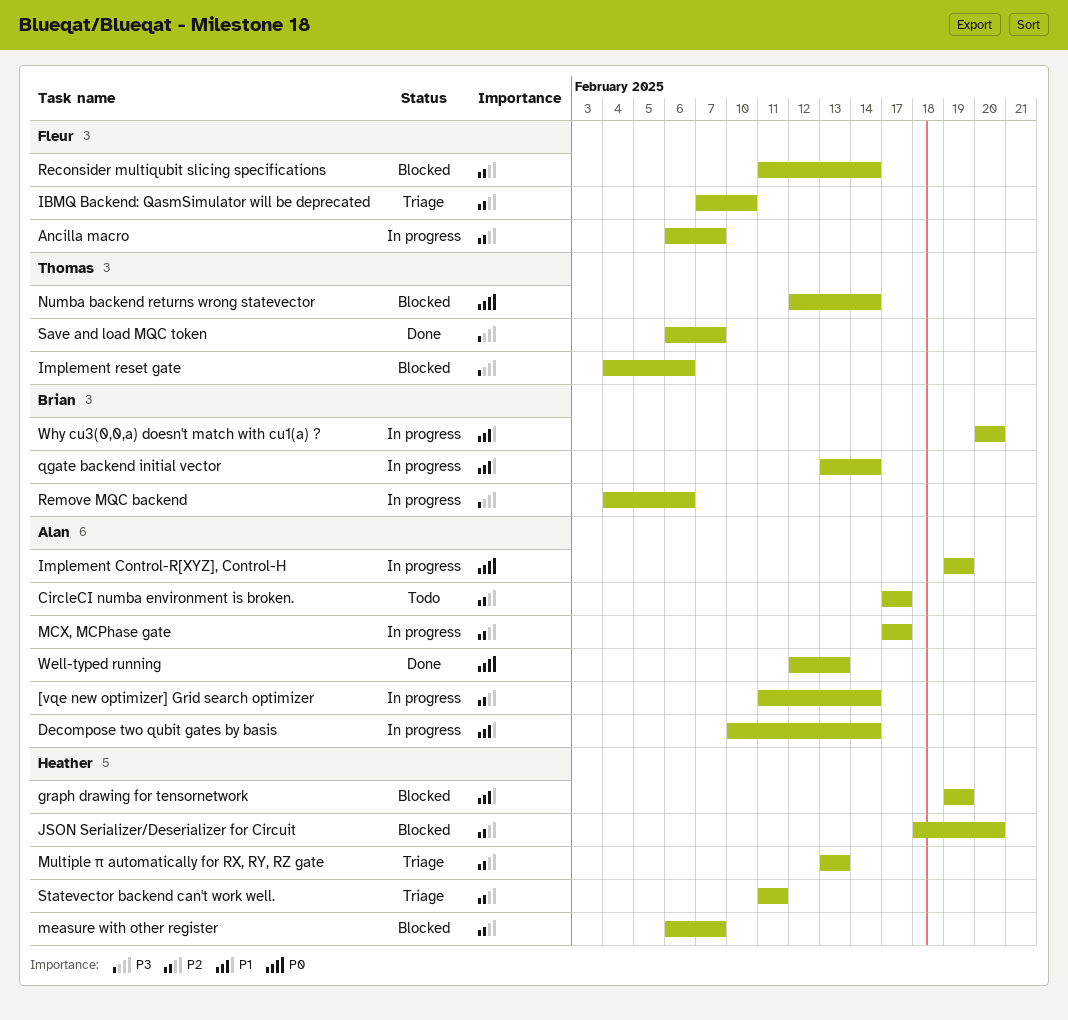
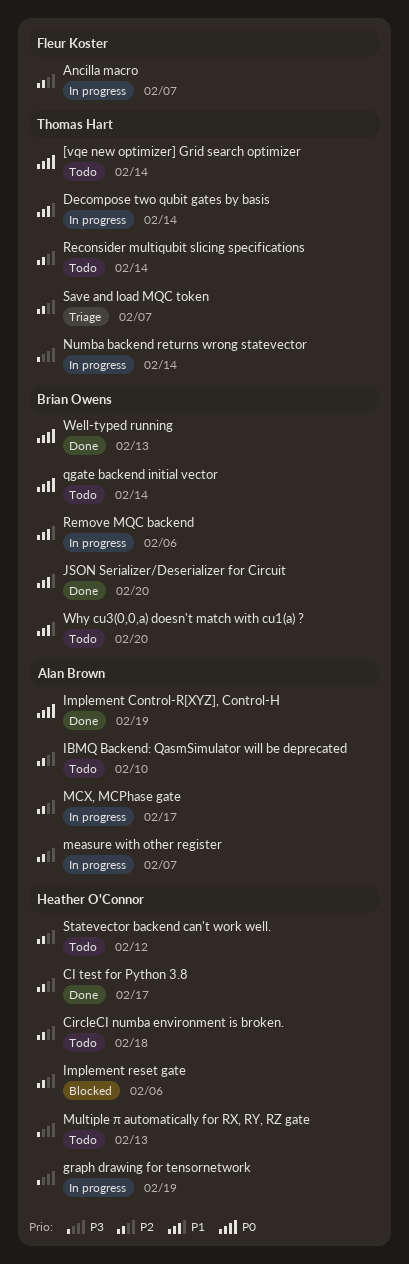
[vqe new optimizer] Grid search optimizer, status: In progress -> Todo
[vqe new optimizer] Grid search optimizer, owner: Alan Brown -> Thomas Hart
[vqe new optimizer] Grid search optimizer, priority: P2 -> P0
CI test for Python 3.8: none -> present
CircleCI numba environment is broken., owner: Alan Brown -> Heather O'Connor
CircleCI numba environment is broken., due: Feb 17 -> Feb 18
Decompose two qubit gates by basis, owner: Alan Brown -> Thomas Hart
graph drawing for tensornetwork, status: Blocked -> In progress
graph drawing for tensornetwork, priority: P1 -> P3
IBMQ Backend: QasmSimulator will be deprecated, status: Triage -> Todo
IBMQ Backend: QasmSimulator will be deprecated, owner: Fleur Koster -> Alan Brown
Implement Control-R[XYZ], Control-H, status: In progress -> Done
Implement reset gate, owner: Thomas Hart -> Heather O'Connor
Implement reset gate, priority: P3 -> P2
JSON Serializer/Deserializer for Circuit, status: Blocked -> Done
JSON Serializer/Deserializer for Circuit, owner: Heather O'Connor -> Brian Owens
JSON Serializer/Deserializer for Circuit, priority: P2 -> P1
measure with other register, status: Blocked -> In progress
measure with other register, owner: Heather O'Connor -> Alan Brown
Multiple π automatically for RX, RY, RZ gate, status: Triage -> Todo
Multiple π automatically for RX, RY, RZ gate, priority: P2 -> P3
Numba backend returns wrong statevector, status: Blocked -> In progress
Numba backend returns wrong statevector, priority: P0 -> P3
qgate backend initial vector, status: In progress -> Todo
qgate backend initial vector, priority: P1 -> P0
Reconsider multiqubit slicing specifications, status: Blocked -> Todo
Reconsider multiqubit slicing specifications, owner: Fleur Koster -> Thomas Hart
Remove MQC backend, priority: P3 -> P1
Save and load MQC token, status: Done -> Triage
Save and load MQC token, priority: P3 -> P2
Statevector backend can't work well., status: Triage -> Todo
Statevector backend can't work well., due: Feb 11 -> Feb 12
Well-typed running, owner: Alan Brown -> Brian Owens
Why cu3(0,0,a) doesn't match with cu1(a) ?, status: In progress -> Todo

